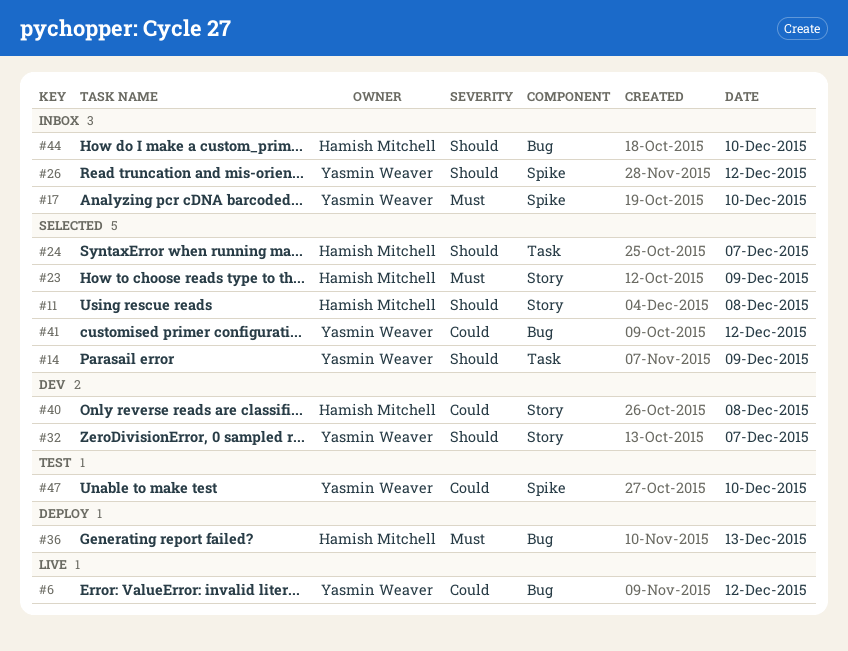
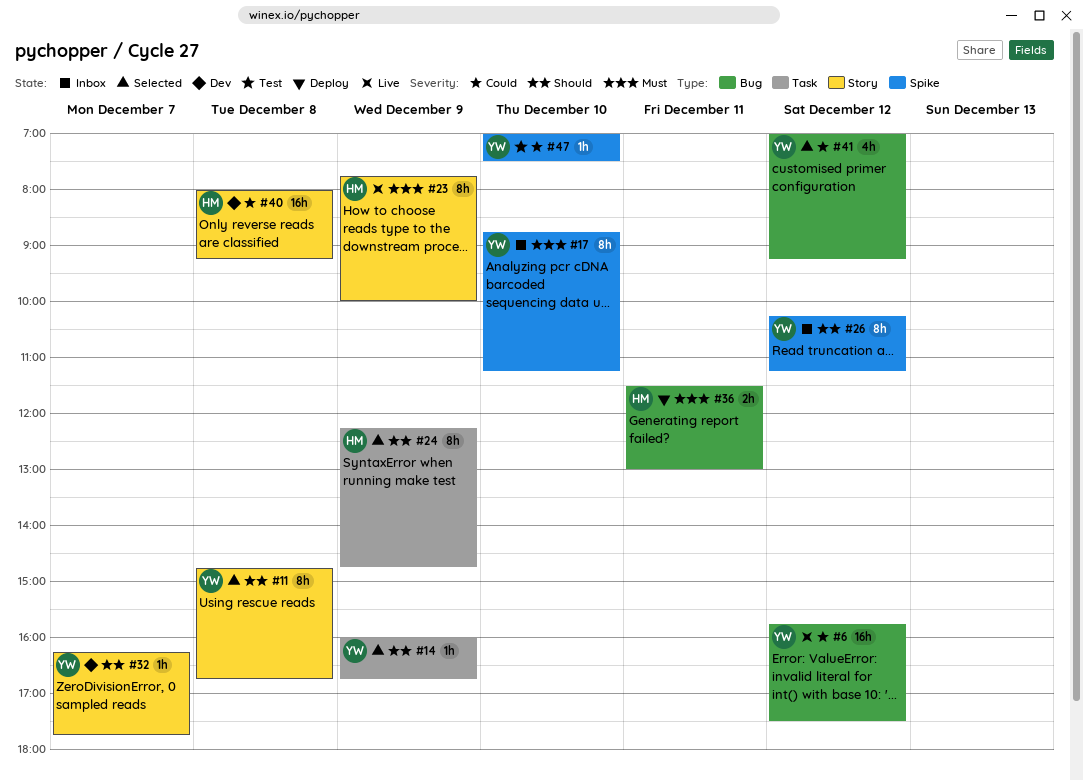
#11, owner: Hamish Mitchell -> Yasmin Weaver
#23, status: Selected -> Live
#24, day: Dec 7 -> Dec 9
#36, day: Dec 13 -> Dec 11
#44: present -> none

